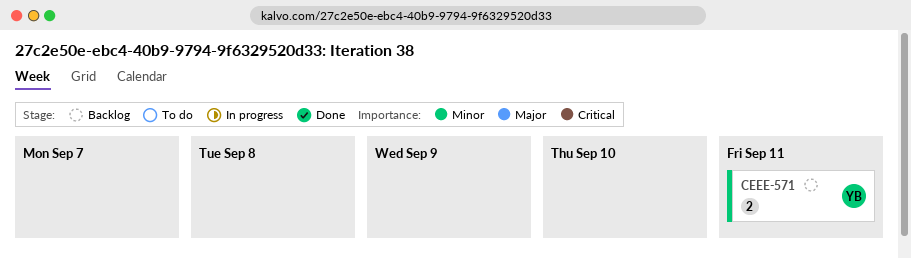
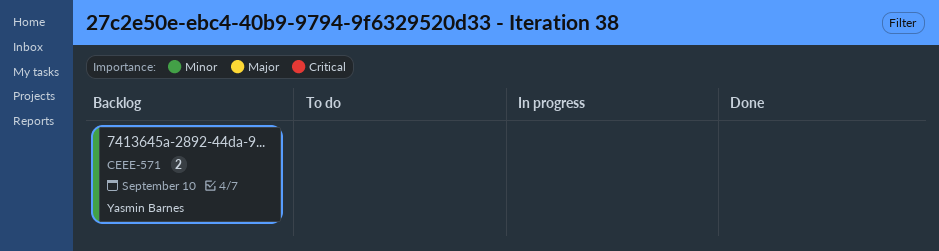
CEEE-571, due: Sep 11 -> Sep 10

